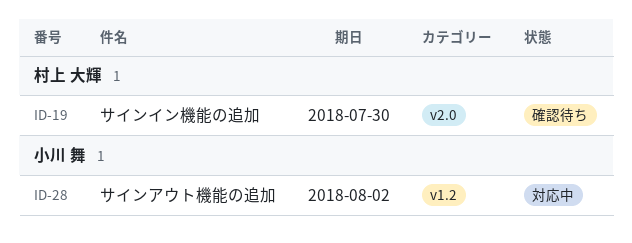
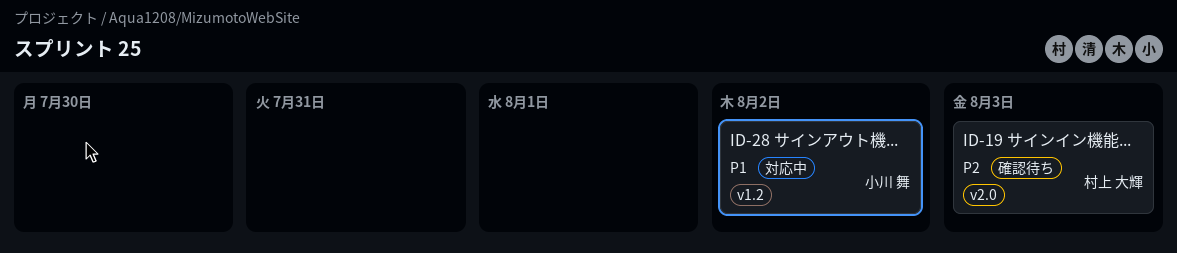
ID-19, due: Jul 30 -> Aug 3

